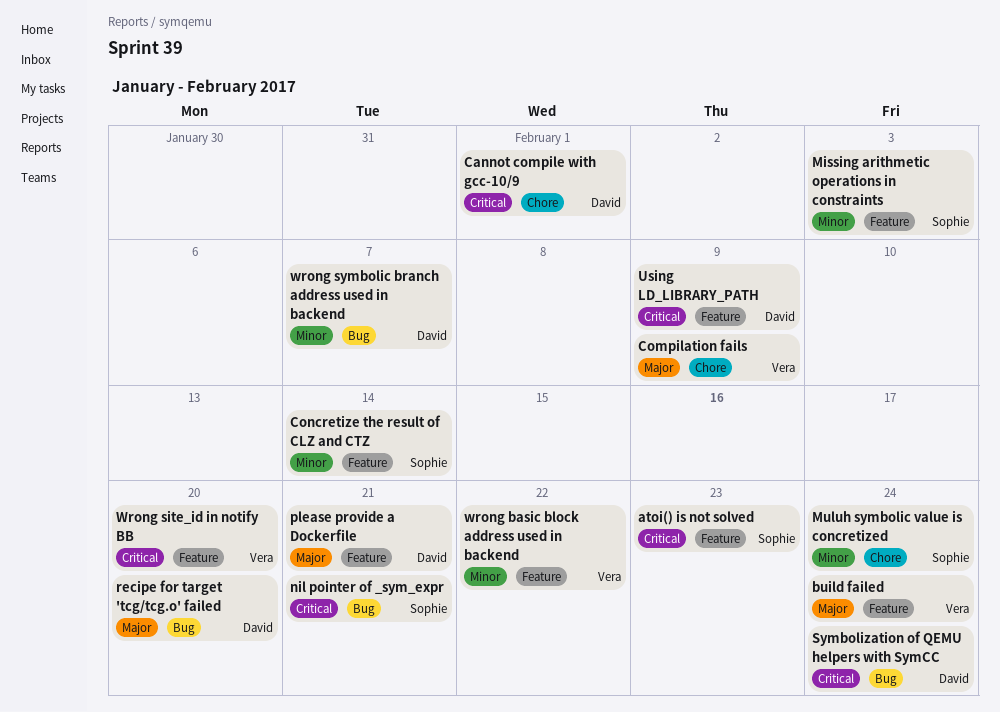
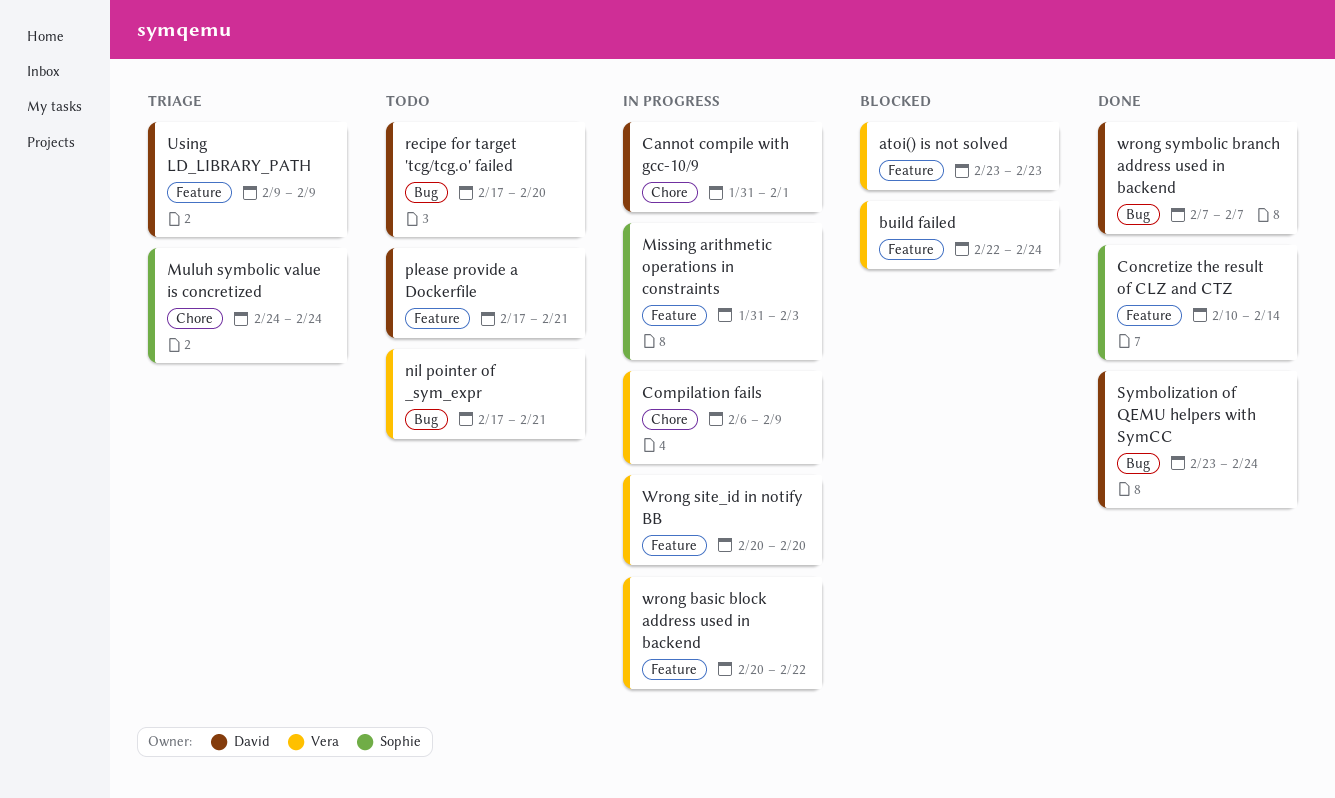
atoi() is not solved, owner: Sophie -> Vera
nil pointer of _sym_expr, owner: Sophie -> Vera

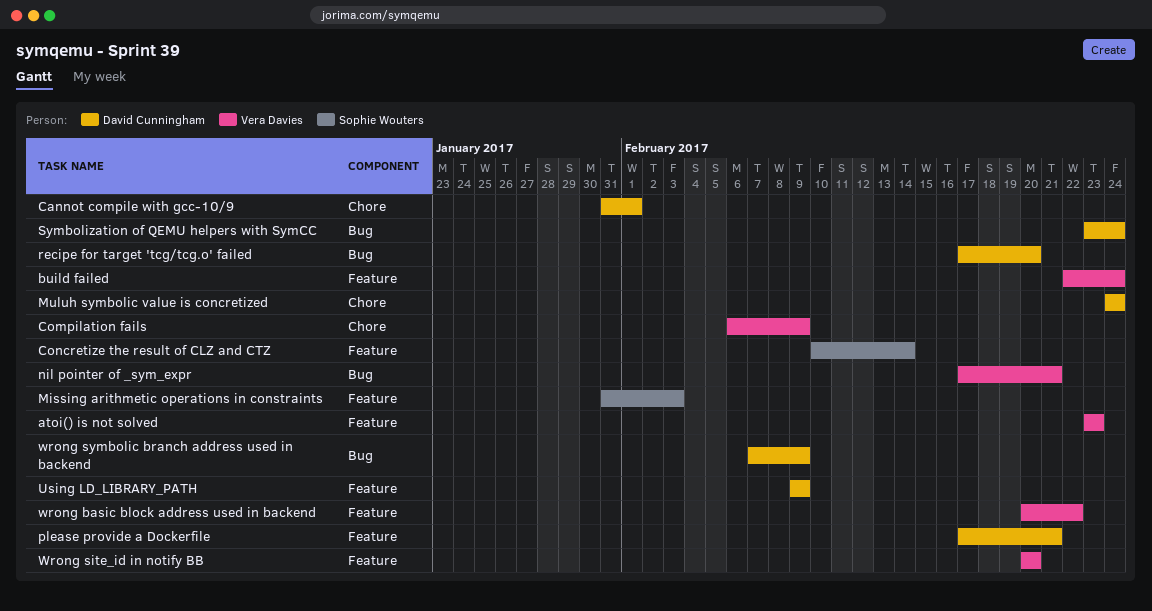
Muluh symbolic value is concretized, owner: Sophie Wouters -> David Cunningham
wrong symbolic branch address used in backend, due: Feb 7 -> Feb 9

